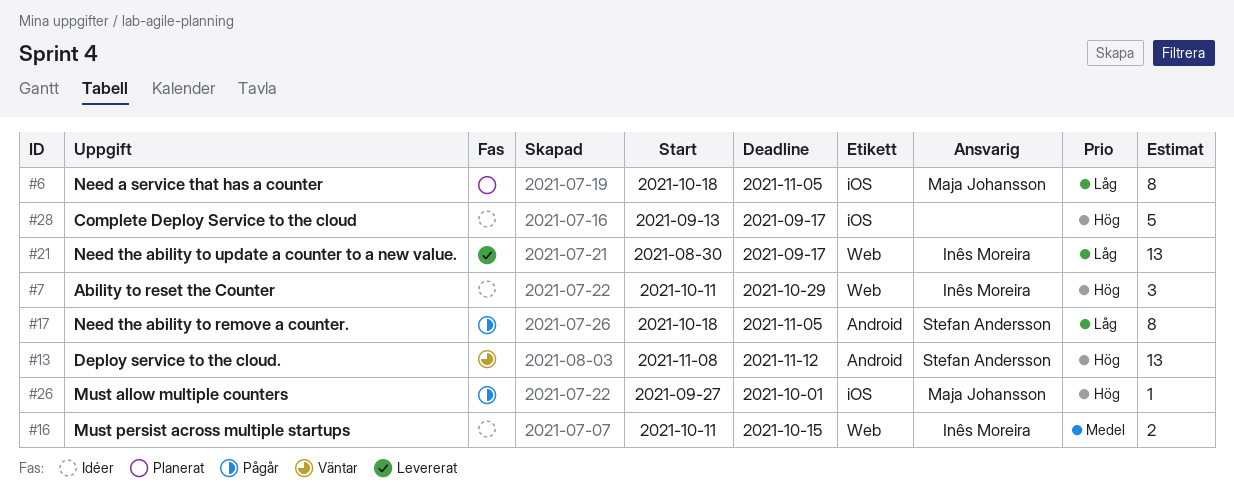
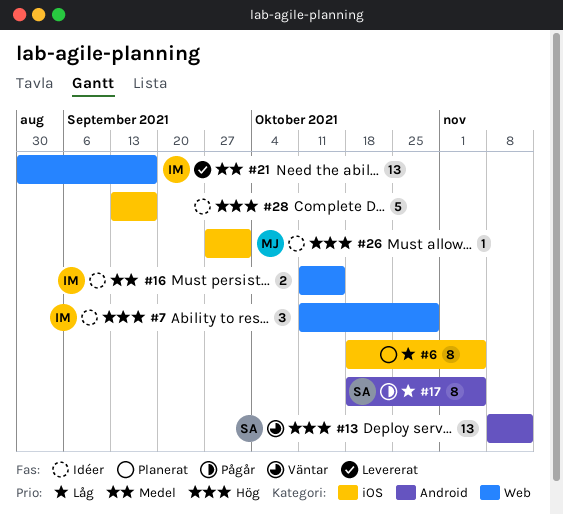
#6, owner: Maja Johansson -> none
#21, priority: Låg -> Medel
#26, status: Pågår -> Idéer

